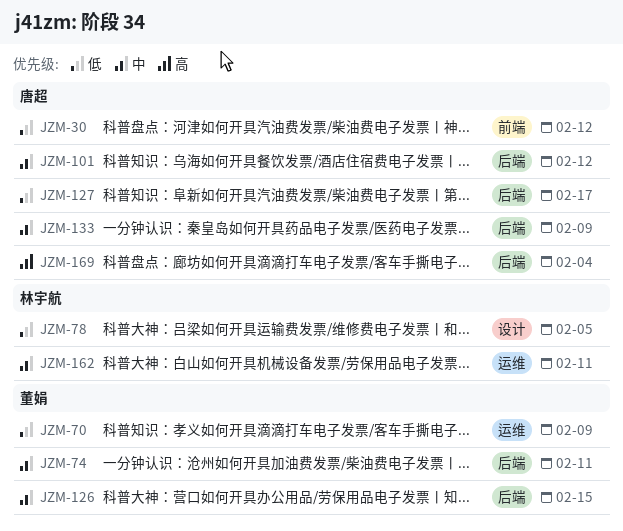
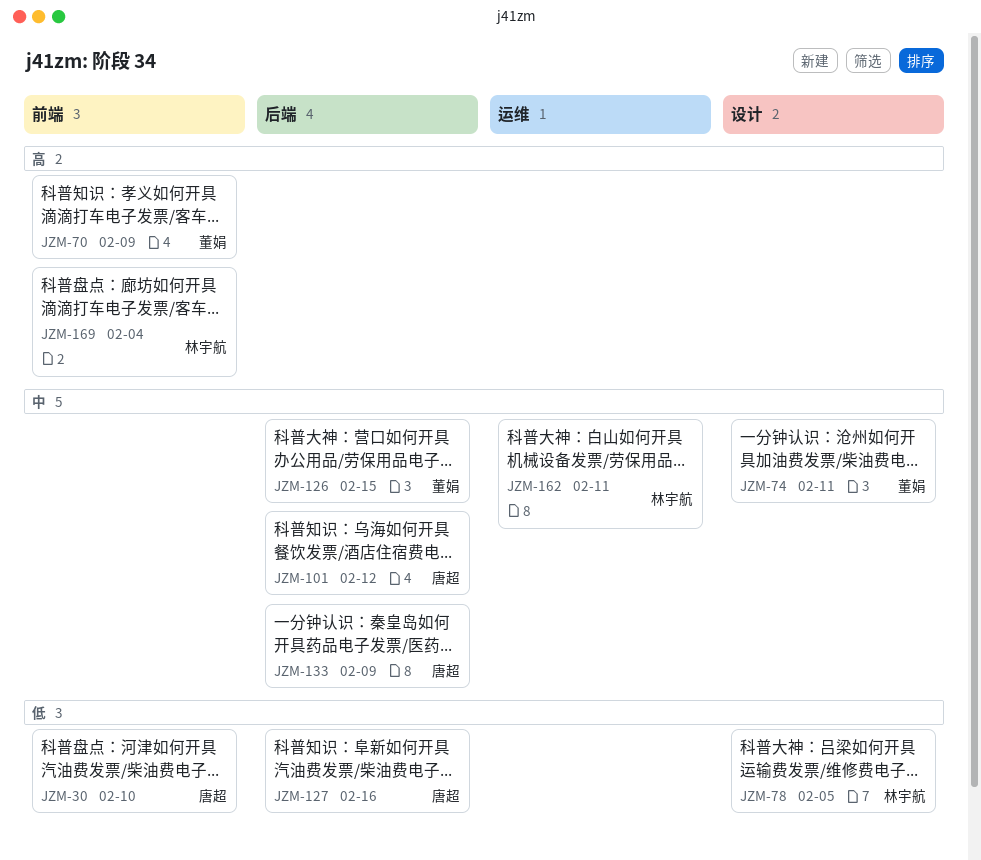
JZM-30, due: Feb 12 -> Feb 10
JZM-70, priority: 低 -> 高
JZM-70, label: 运维 -> 前端
JZM-74, label: 后端 -> 设计
JZM-127, due: Feb 17 -> Feb 16
JZM-169, owner: 唐超 -> 林宇航
JZM-169, label: 后端 -> 前端

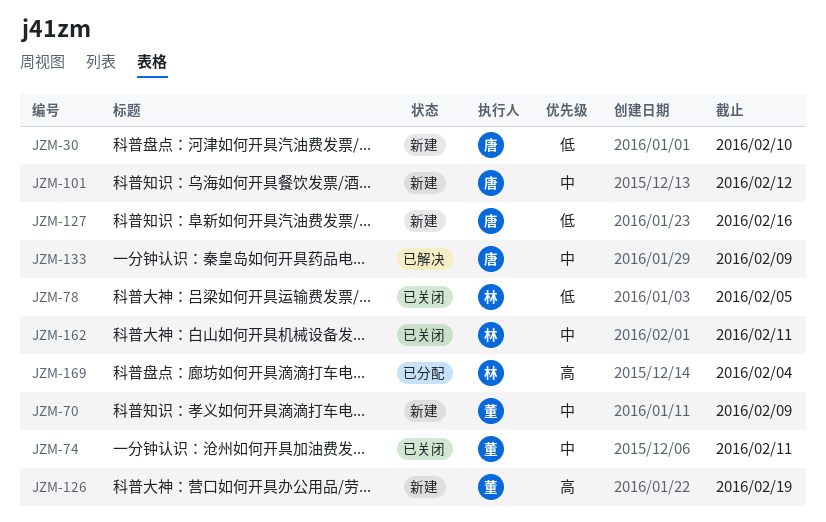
JZM-70, priority: 高 -> 中
JZM-126, priority: 中 -> 高
JZM-126, due: Feb 15 -> Feb 19

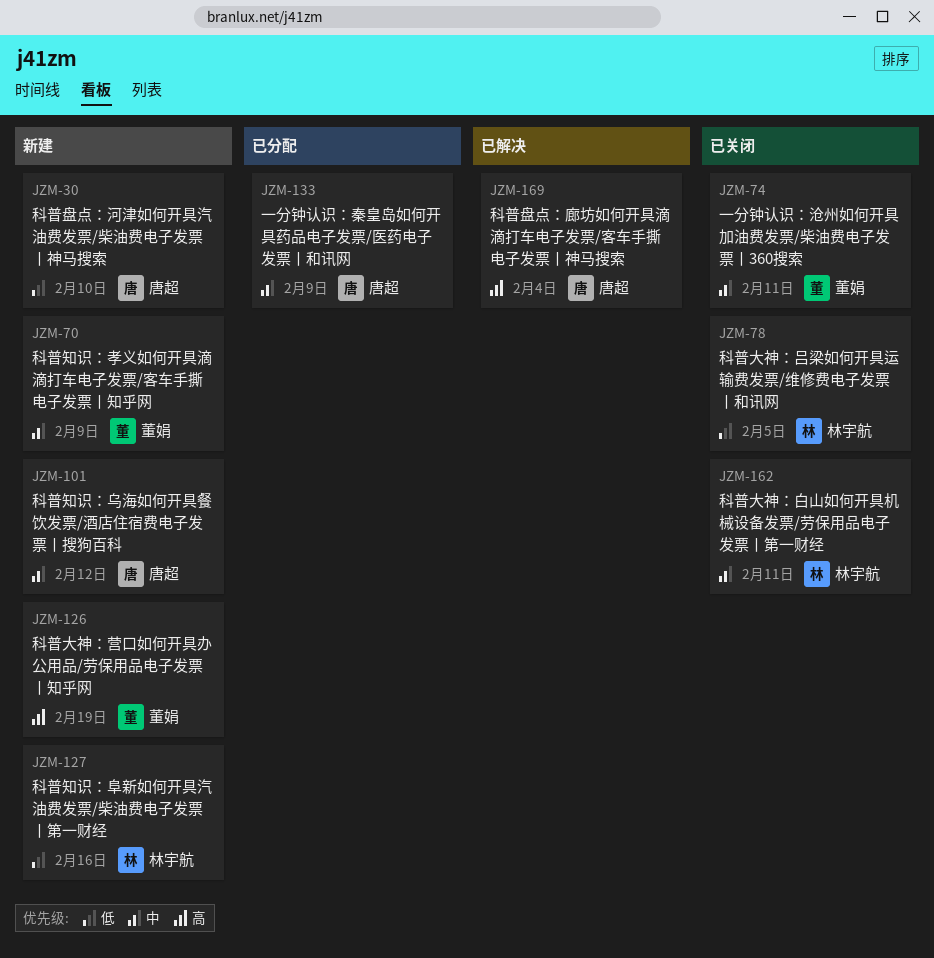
JZM-127, owner: 唐超 -> 林宇航
JZM-133, status: 已解决 -> 已分配
JZM-169, status: 已分配 -> 已解决
JZM-169, owner: 林宇航 -> 唐超

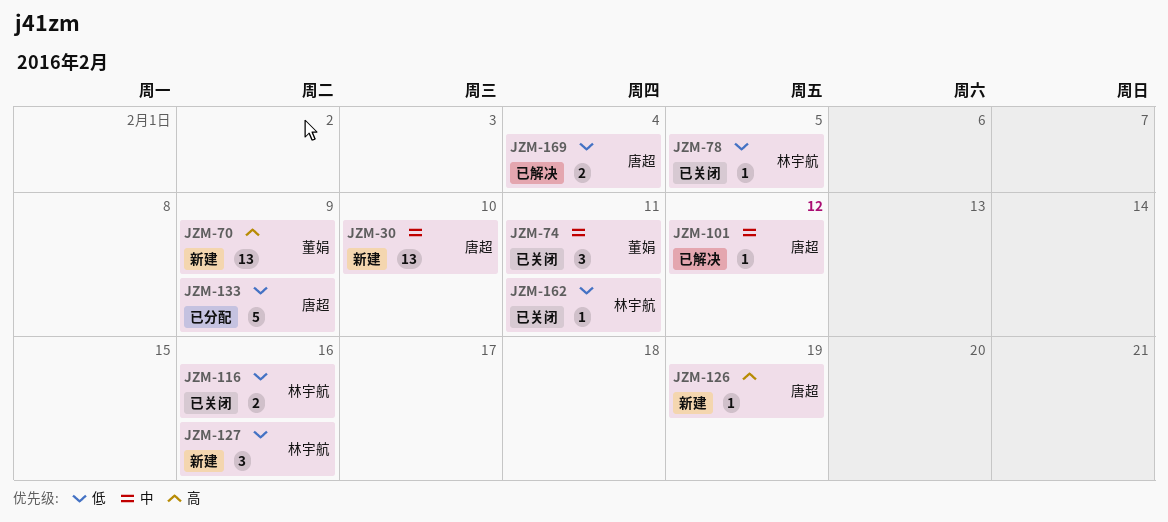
JZM-30, priority: 低 -> 中
JZM-70, priority: 中 -> 高
JZM-101, status: 新建 -> 已解决
JZM-116: none -> present
JZM-126, owner: 董娟 -> 唐超
JZM-133, priority: 中 -> 低
JZM-162, priority: 中 -> 低
JZM-169, priority: 高 -> 低

